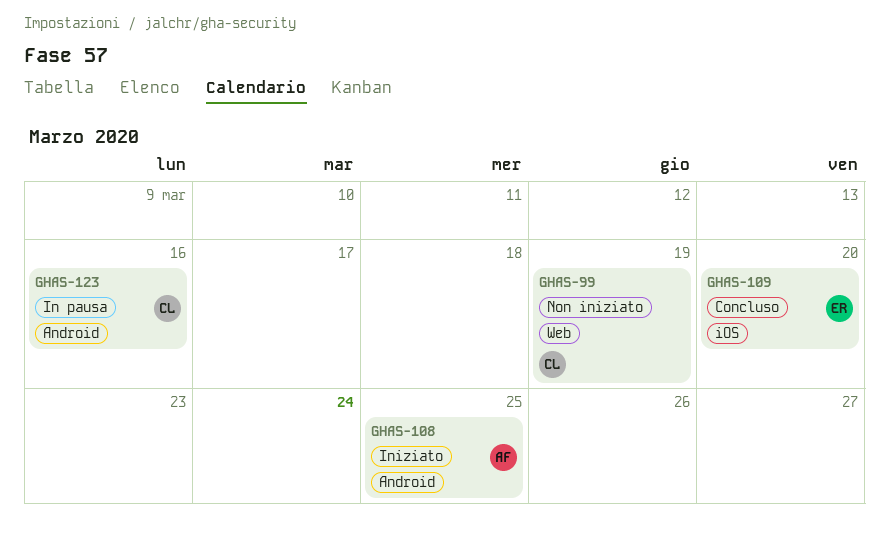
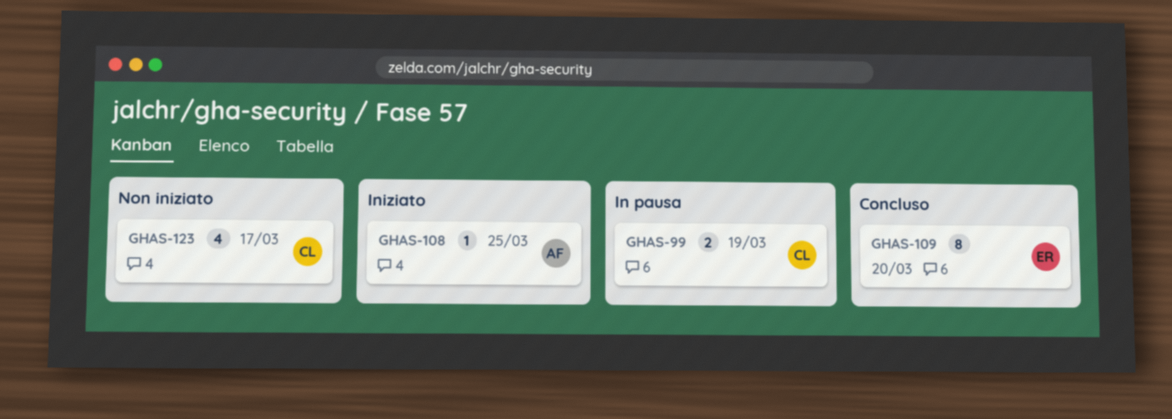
GHAS-99, status: Non iniziato -> In pausa
GHAS-123, status: In pausa -> Non iniziato
GHAS-123, due: Mar 16 -> Mar 17

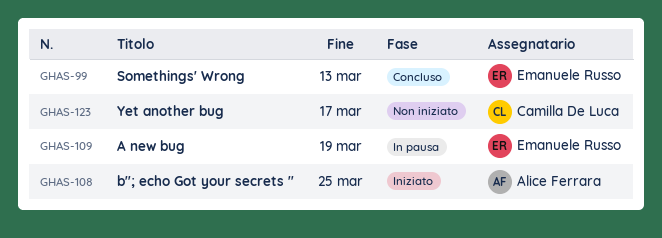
GHAS-99, status: In pausa -> Concluso
GHAS-99, owner: Camilla De Luca -> Emanuele Russo
GHAS-99, due: Mar 19 -> Mar 13
GHAS-109, status: Concluso -> In pausa
GHAS-109, due: Mar 20 -> Mar 19

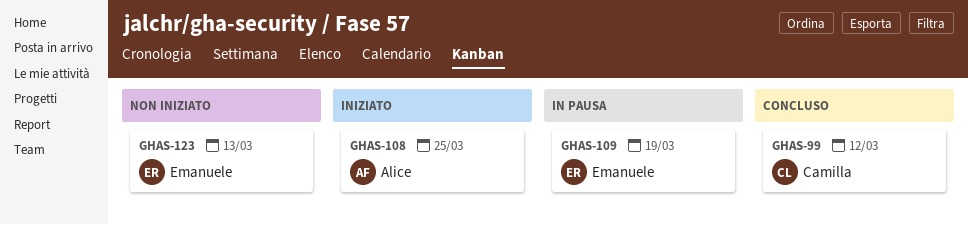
GHAS-99, owner: Emanuele Russo -> Camilla De Luca
GHAS-99, due: Mar 13 -> Mar 12
GHAS-123, owner: Camilla De Luca -> Emanuele Russo
GHAS-123, due: Mar 17 -> Mar 13

